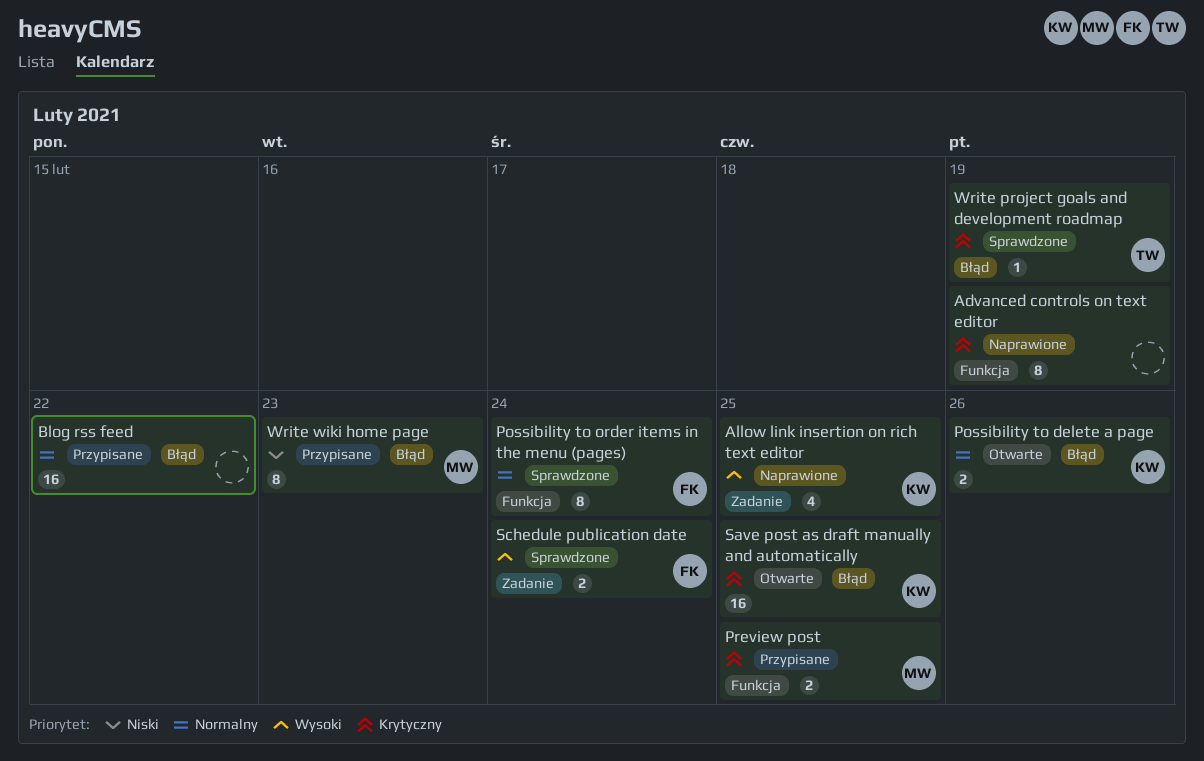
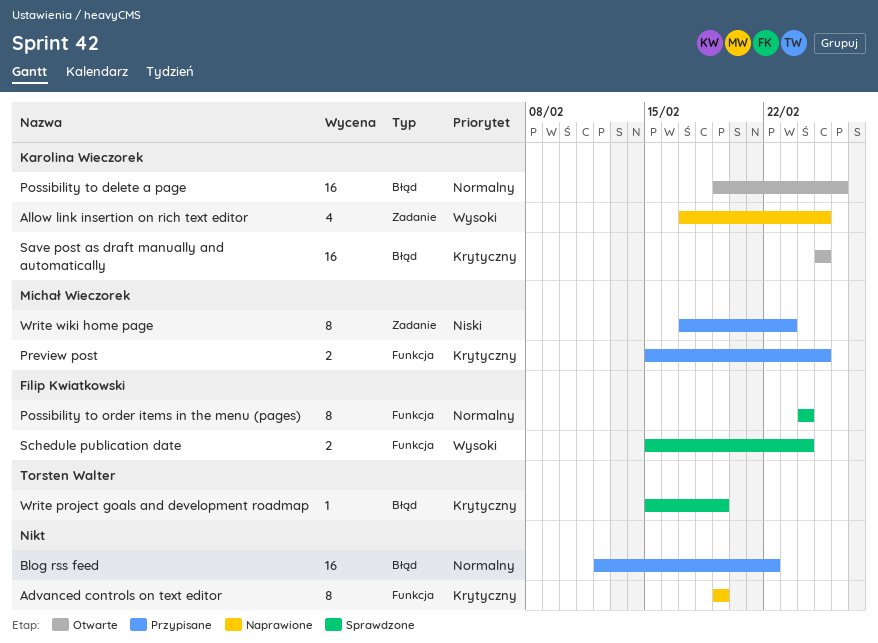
Possibility to delete a page, estimate: 2 -> 16
Schedule publication date, label: Zadanie -> Funkcja
Write wiki home page, label: Błąd -> Zadanie

